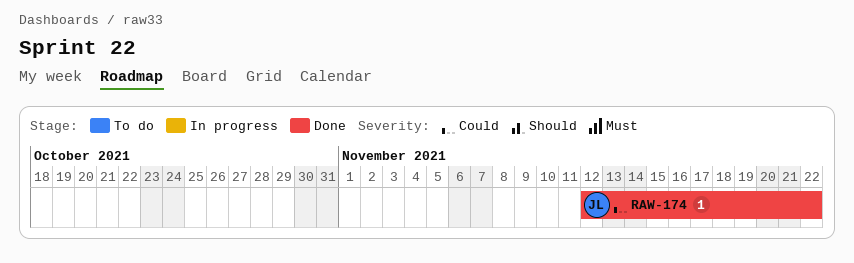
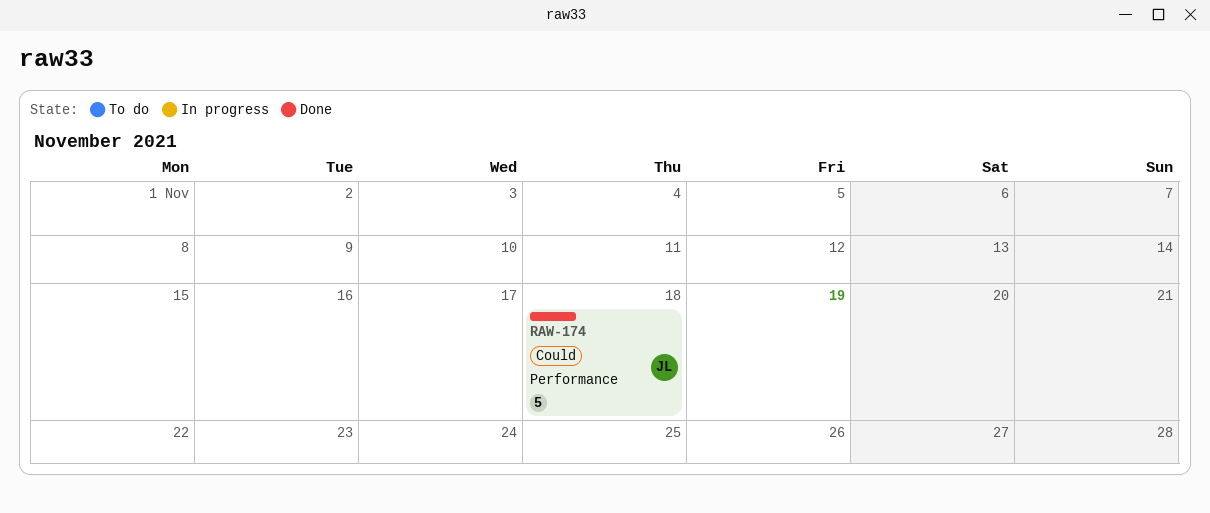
RAW-174, estimate: 1 -> 5
RAW-174, due: Nov 22 -> Nov 18

